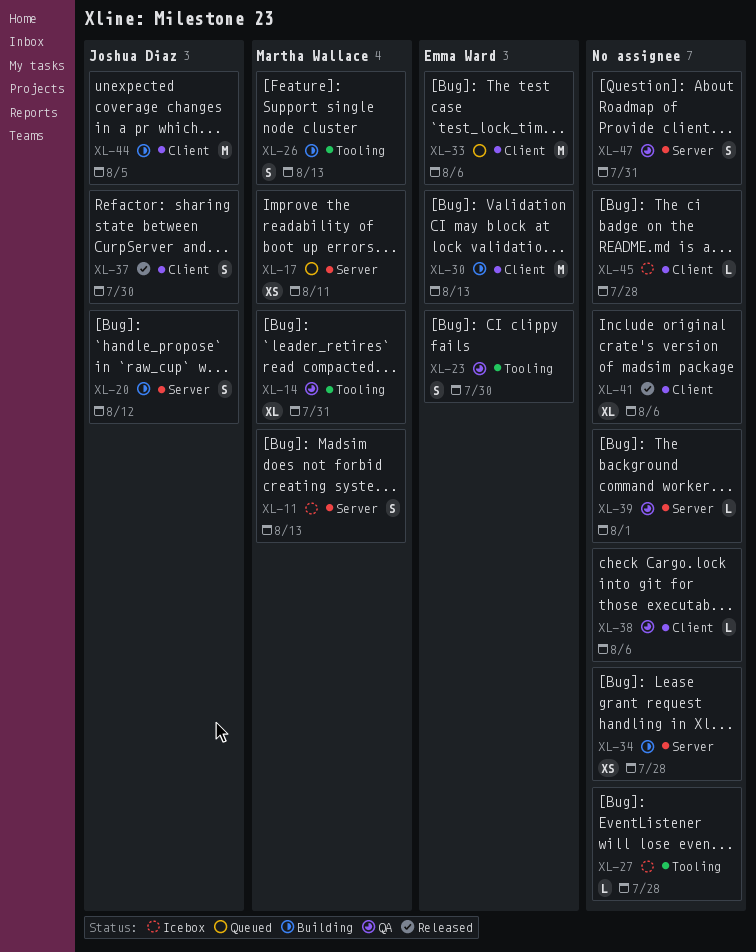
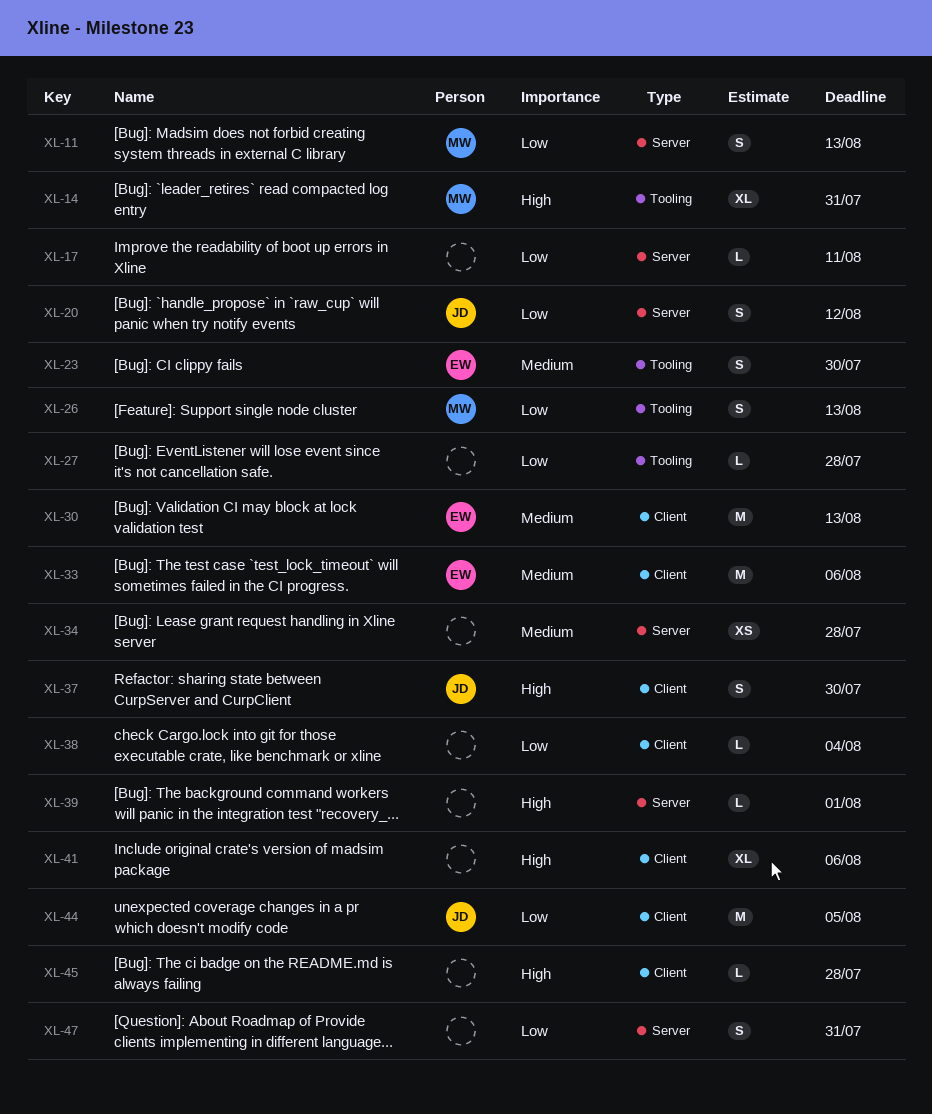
XL-17, owner: Martha Wallace -> none
XL-17, estimate: XS -> L
XL-38, due: Aug 6 -> Aug 4

